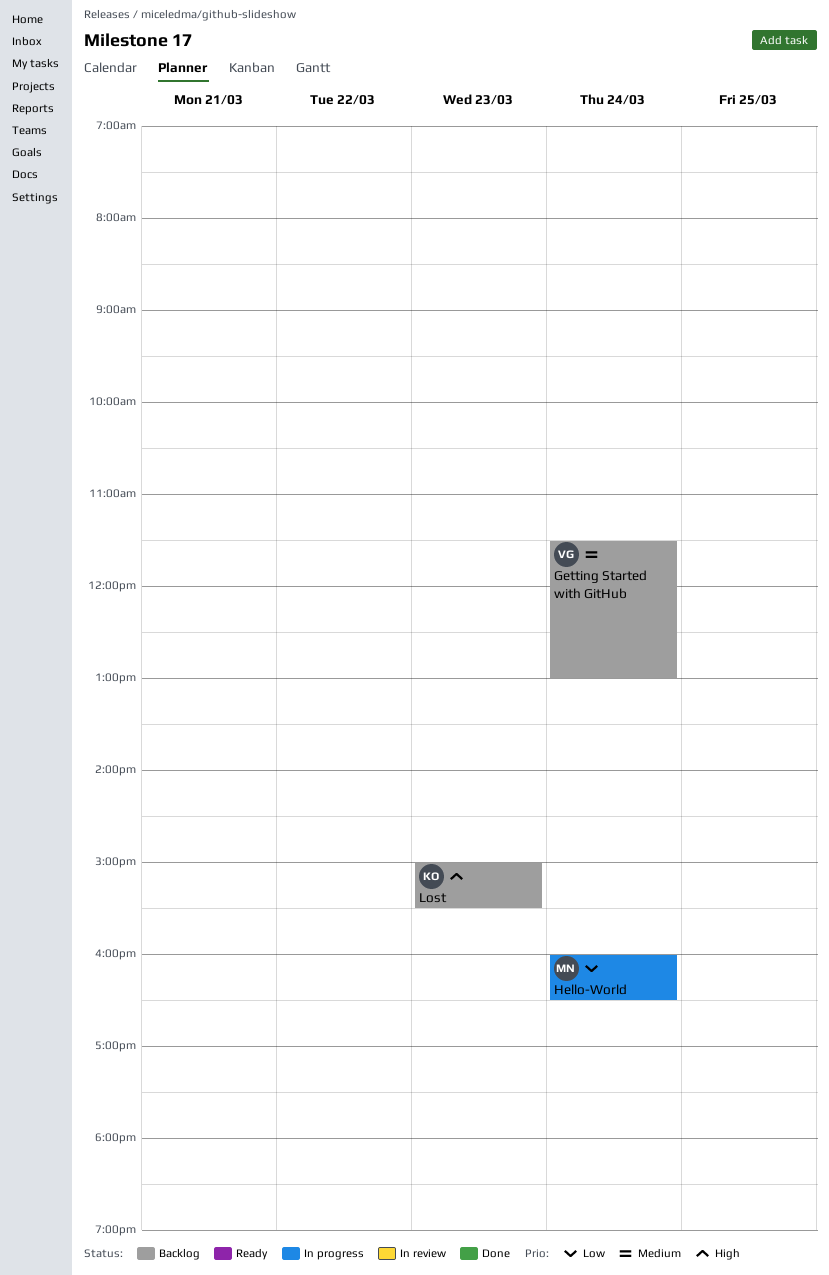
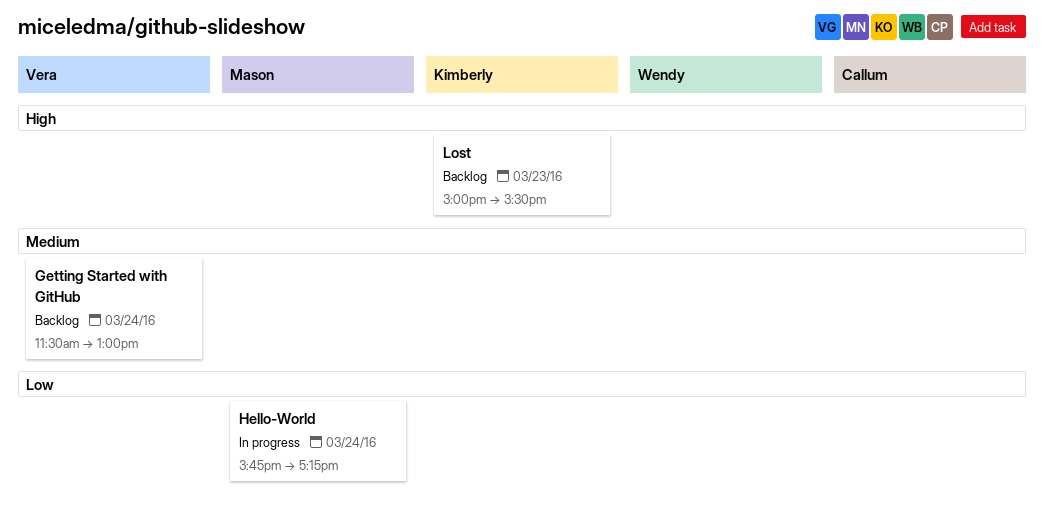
Hello-World, begins: 16:00 -> 15:45
Hello-World, ends: 16:30 -> 17:15

